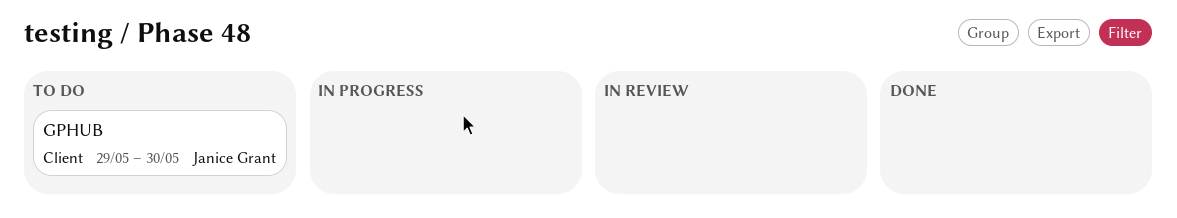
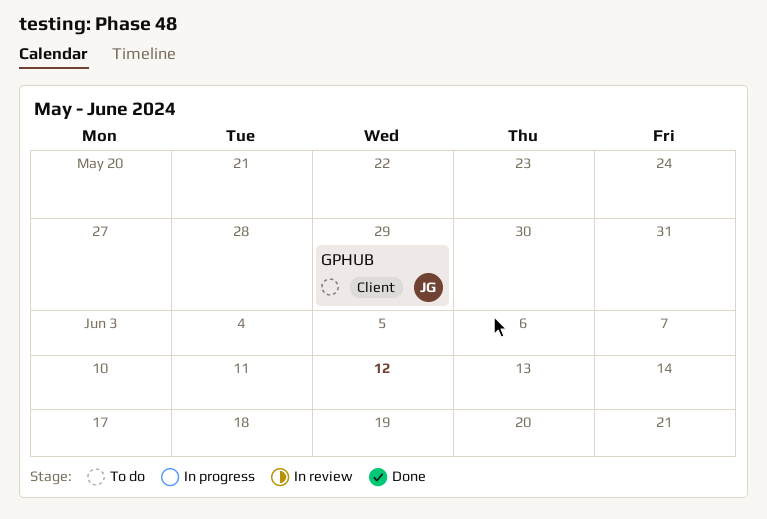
GPHUB, due: May 30 -> May 29

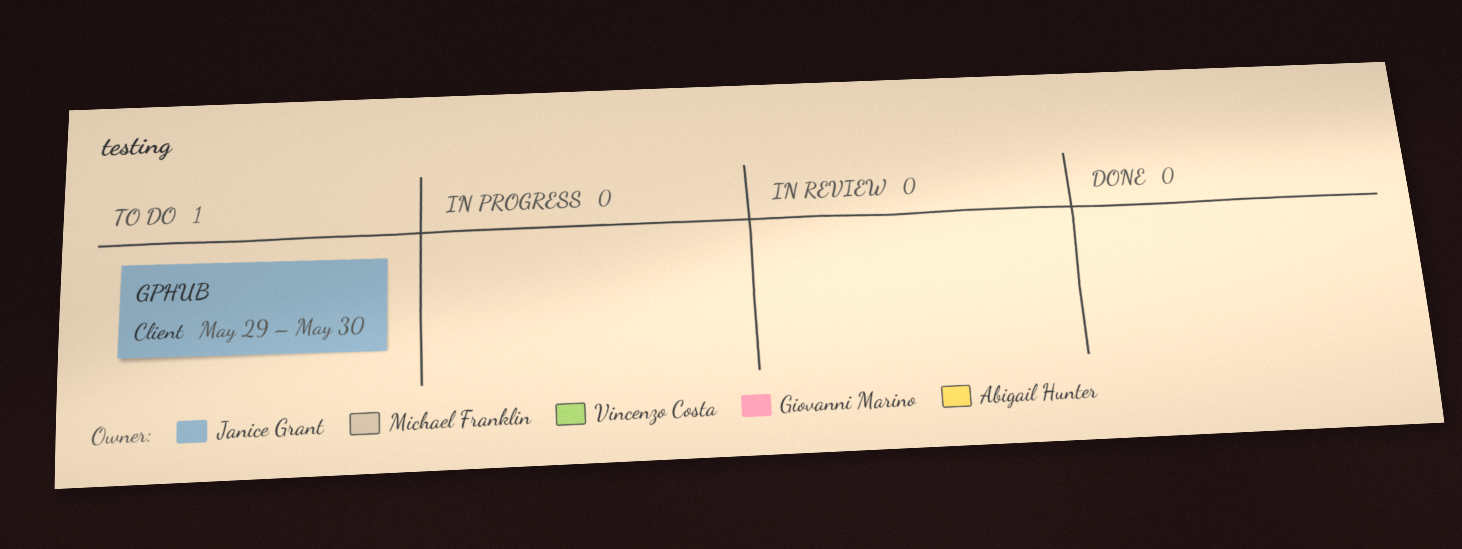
GPHUB, due: May 29 -> May 30

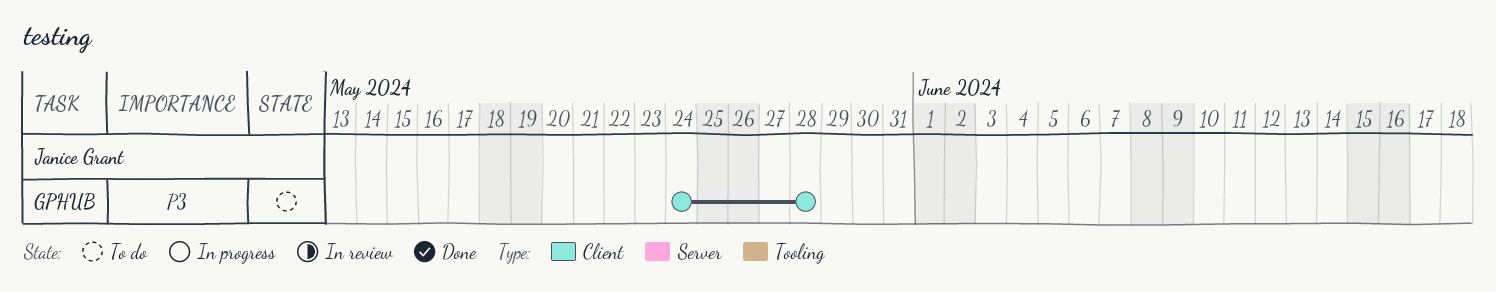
GPHUB, start: May 29 -> May 24
GPHUB, due: May 30 -> May 28

